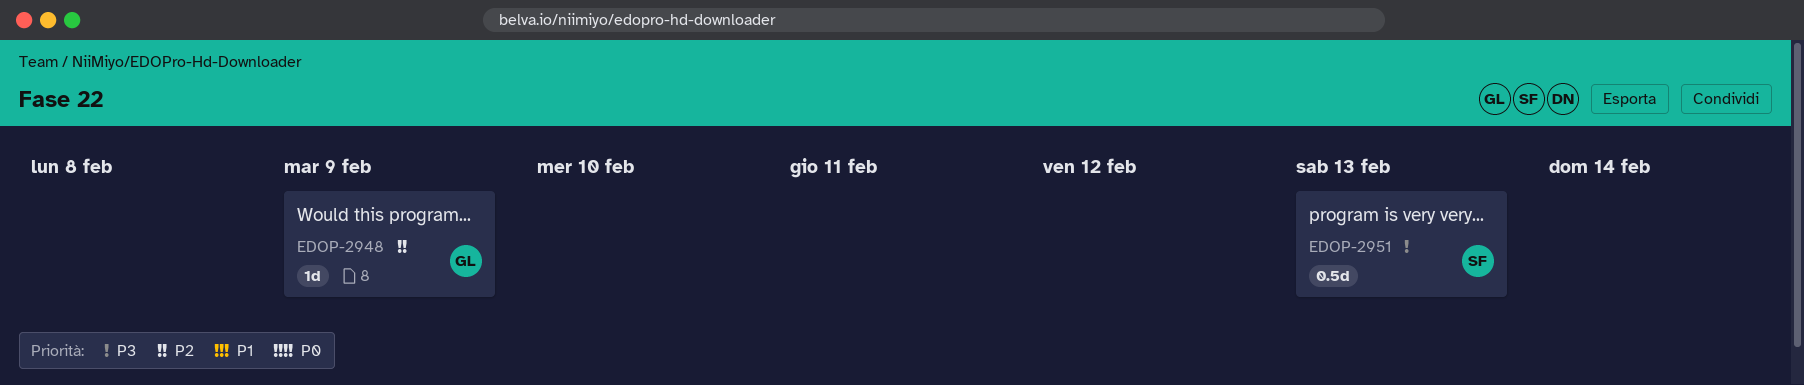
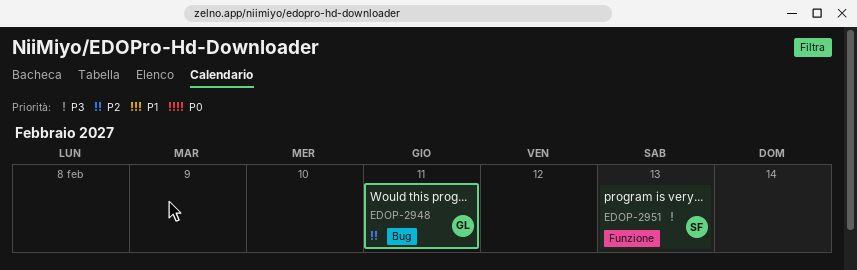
EDOP-2948, due: Feb 9 -> Feb 11

